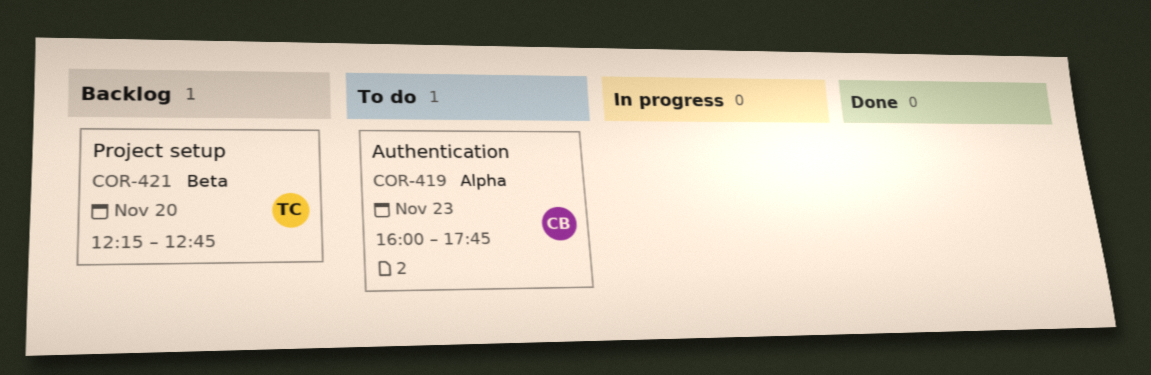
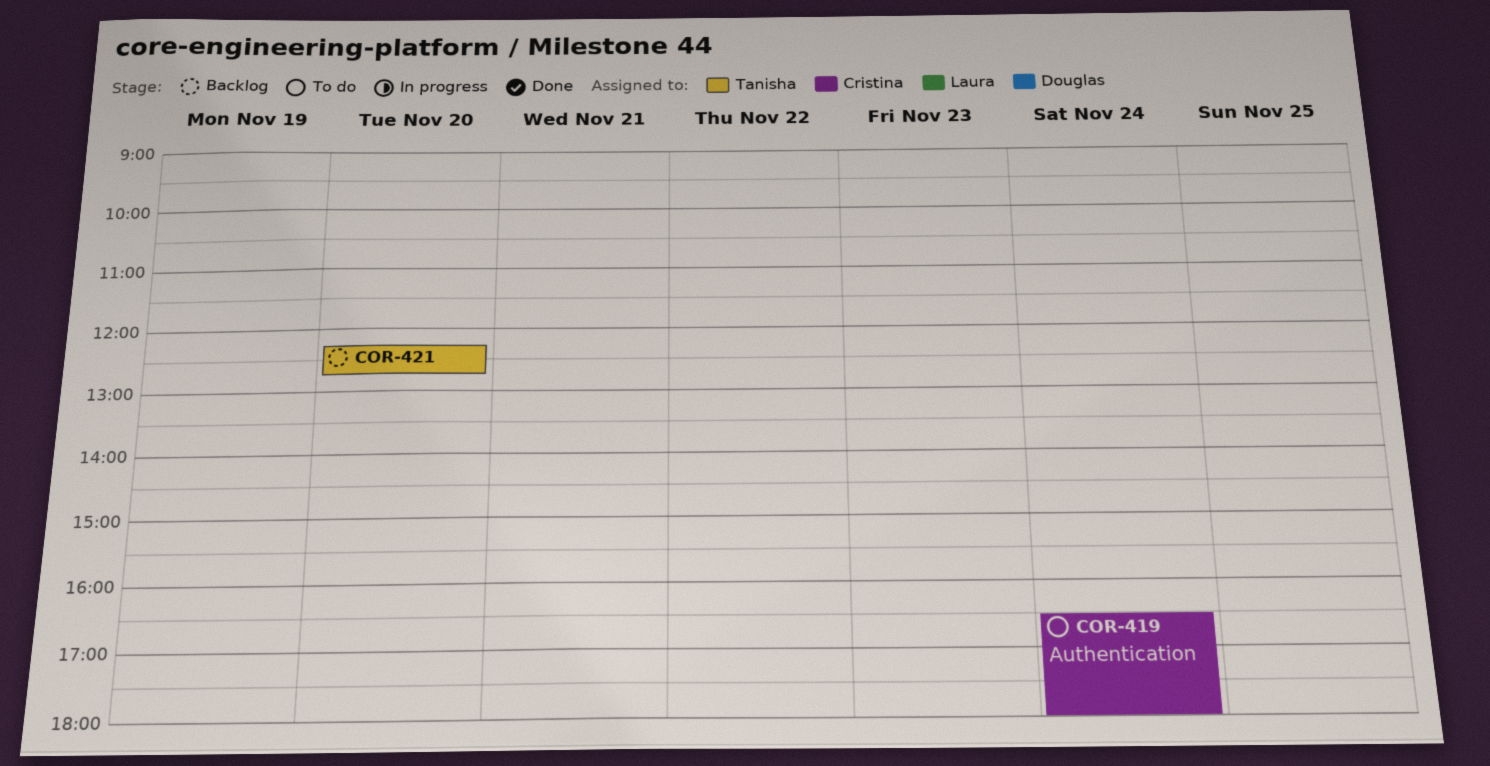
COR-419, day: Nov 23 -> Nov 24
COR-419, begins: 16:00 -> 16:30
COR-419, ends: 17:45 -> 18:00

